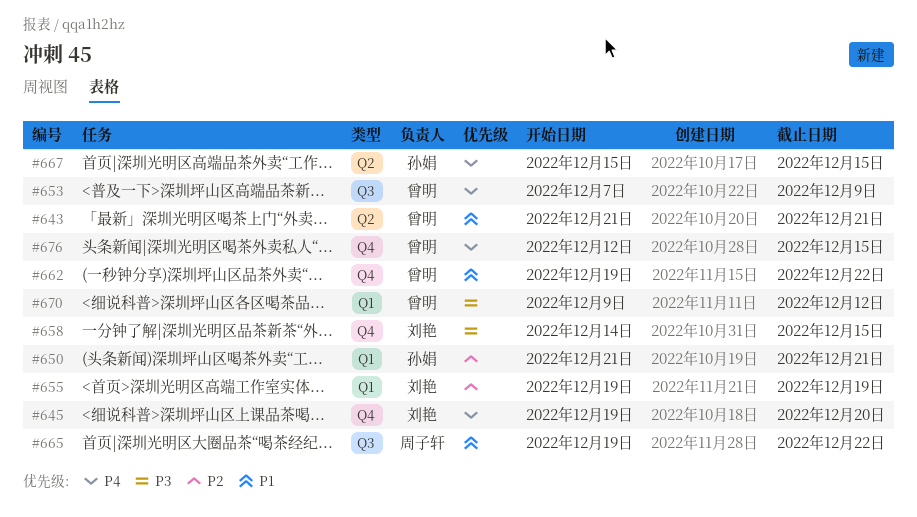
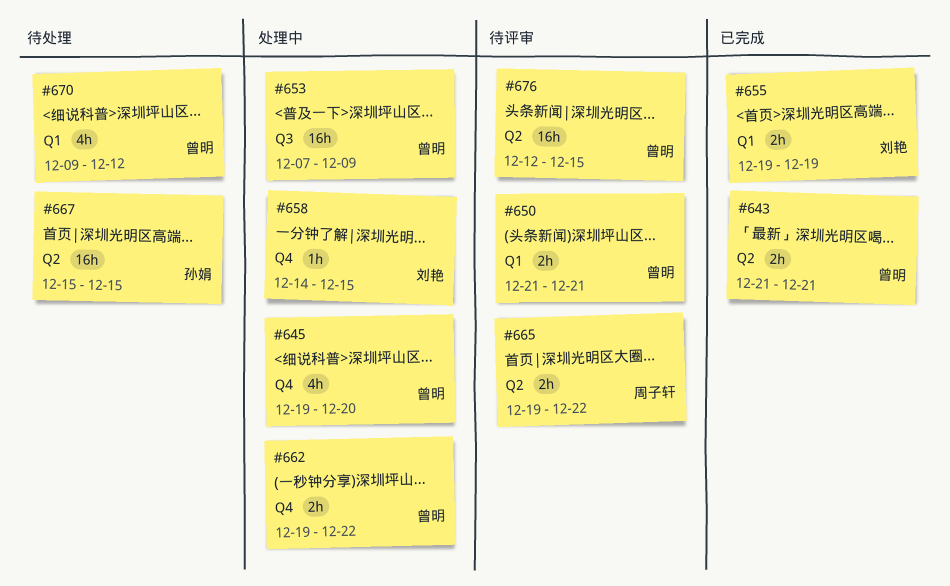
#645, owner: 刘艳 -> 曾明
#650, owner: 孙娟 -> 曾明
#665, label: Q3 -> Q2
#676, label: Q4 -> Q2

